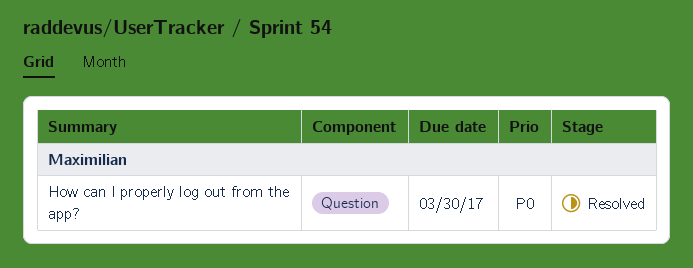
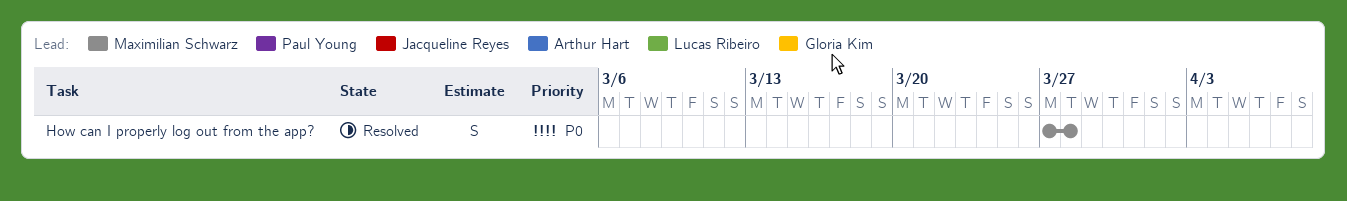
How can I properly log out from the app?, due: Mar 30 -> Mar 28

